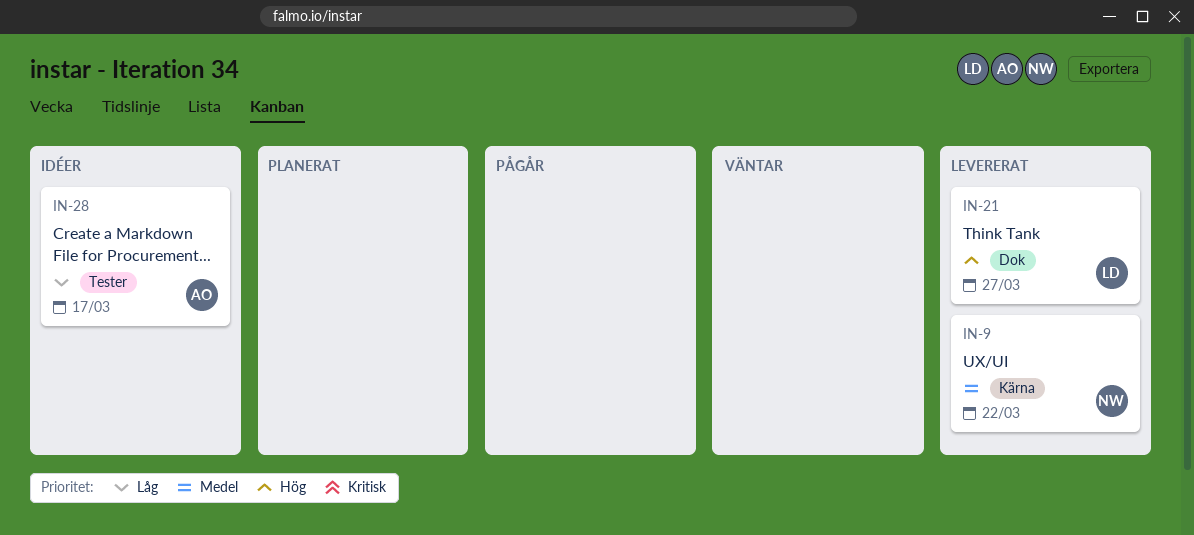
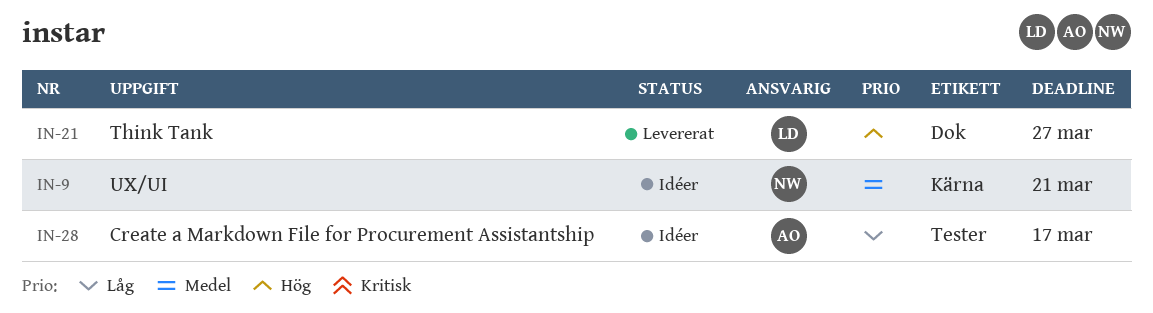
IN-9, status: Levererat -> Idéer
IN-9, due: Mar 22 -> Mar 21

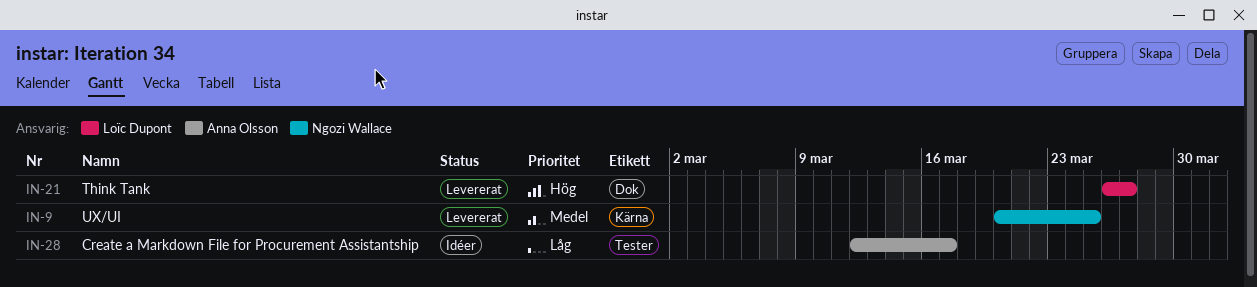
IN-9, status: Idéer -> Levererat
IN-9, due: Mar 21 -> Mar 25

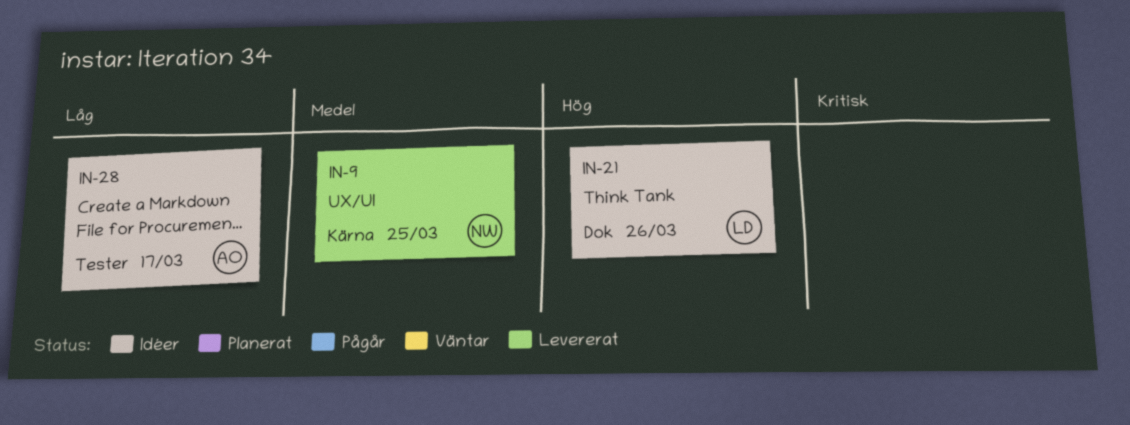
IN-21, status: Levererat -> Idéer
IN-21, due: Mar 27 -> Mar 26

